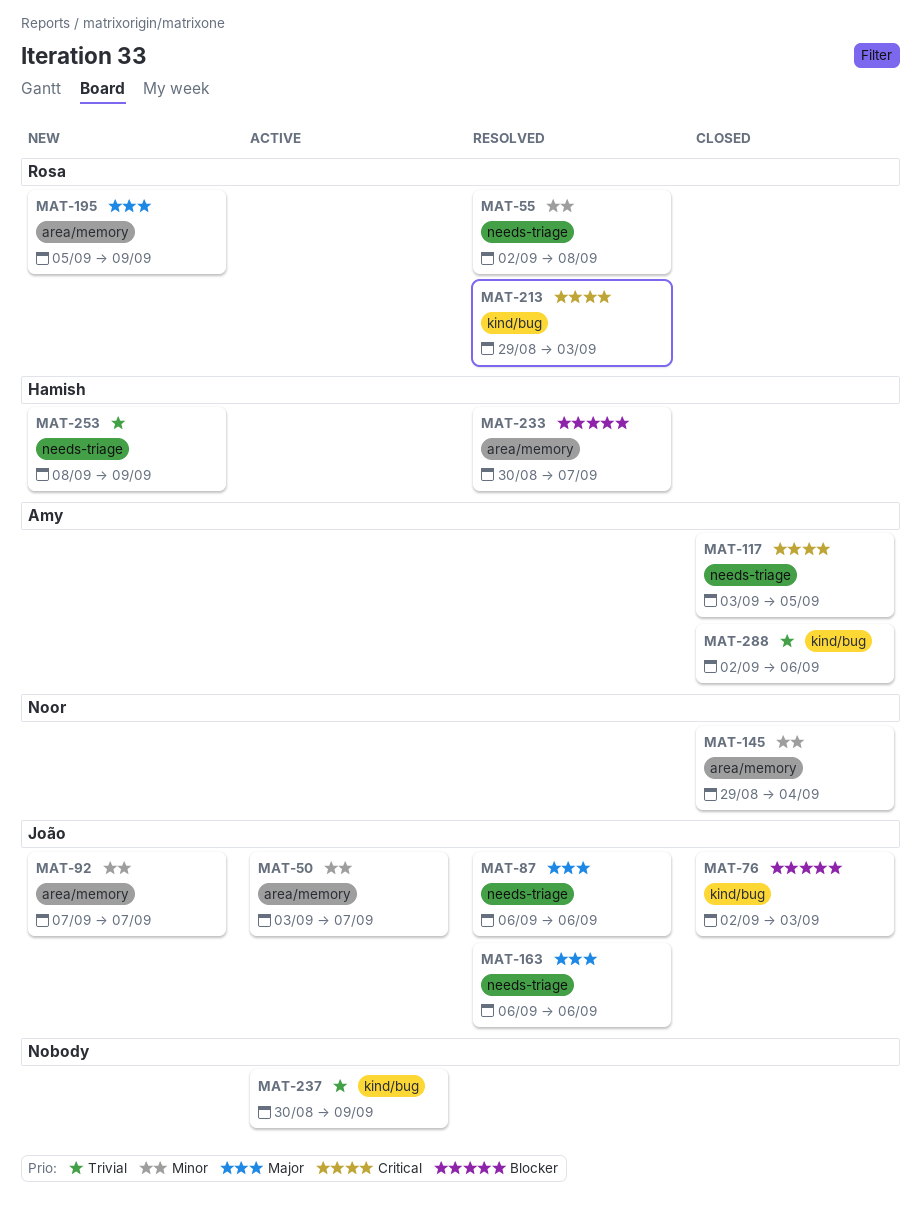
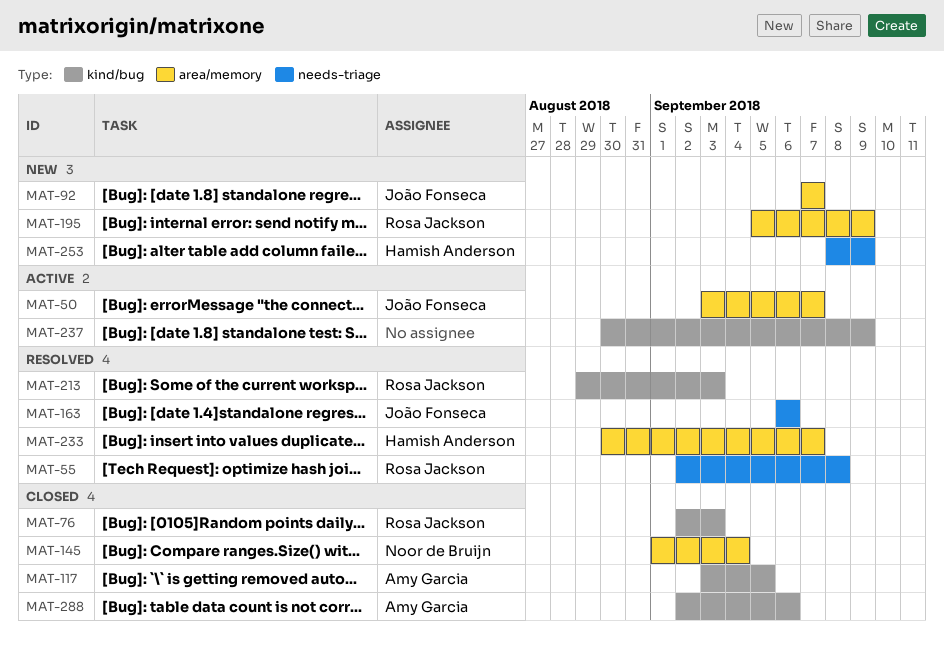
MAT-76, owner: João Fonseca -> Rosa Jackson
MAT-87: present -> none
MAT-117, label: needs-triage -> kind/bug
MAT-145, start: Aug 29 -> Sep 1

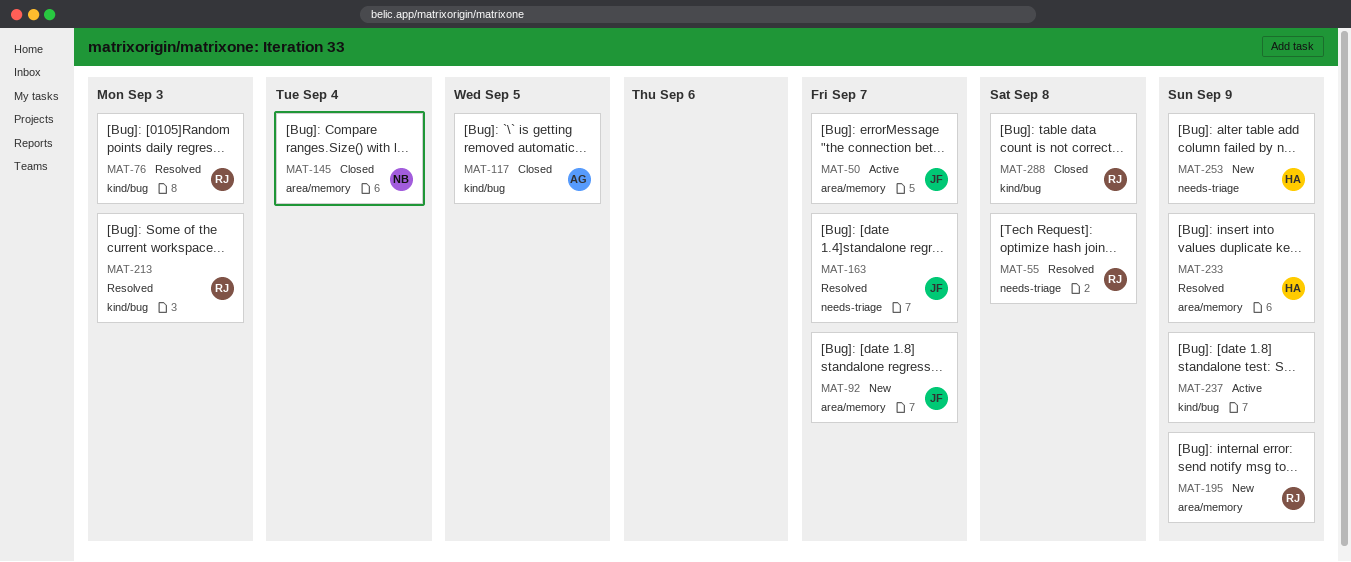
MAT-76, status: Closed -> Resolved
MAT-163, due: Sep 6 -> Sep 7
MAT-233, due: Sep 7 -> Sep 9
MAT-288, owner: Amy Garcia -> Rosa Jackson
MAT-288, due: Sep 6 -> Sep 8

